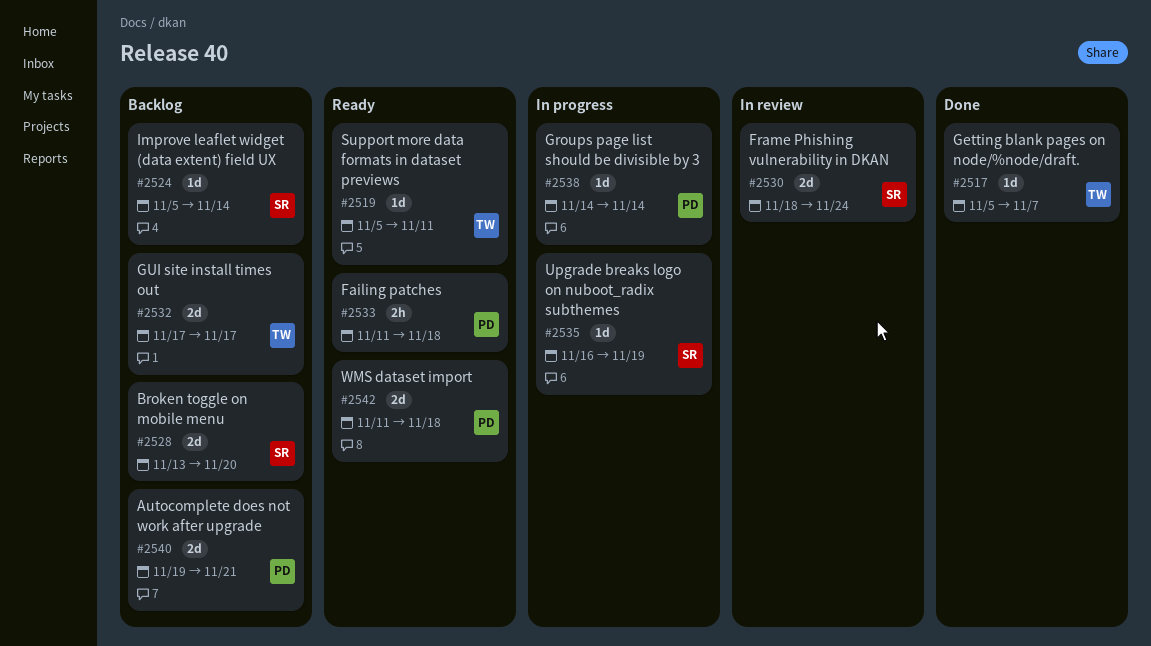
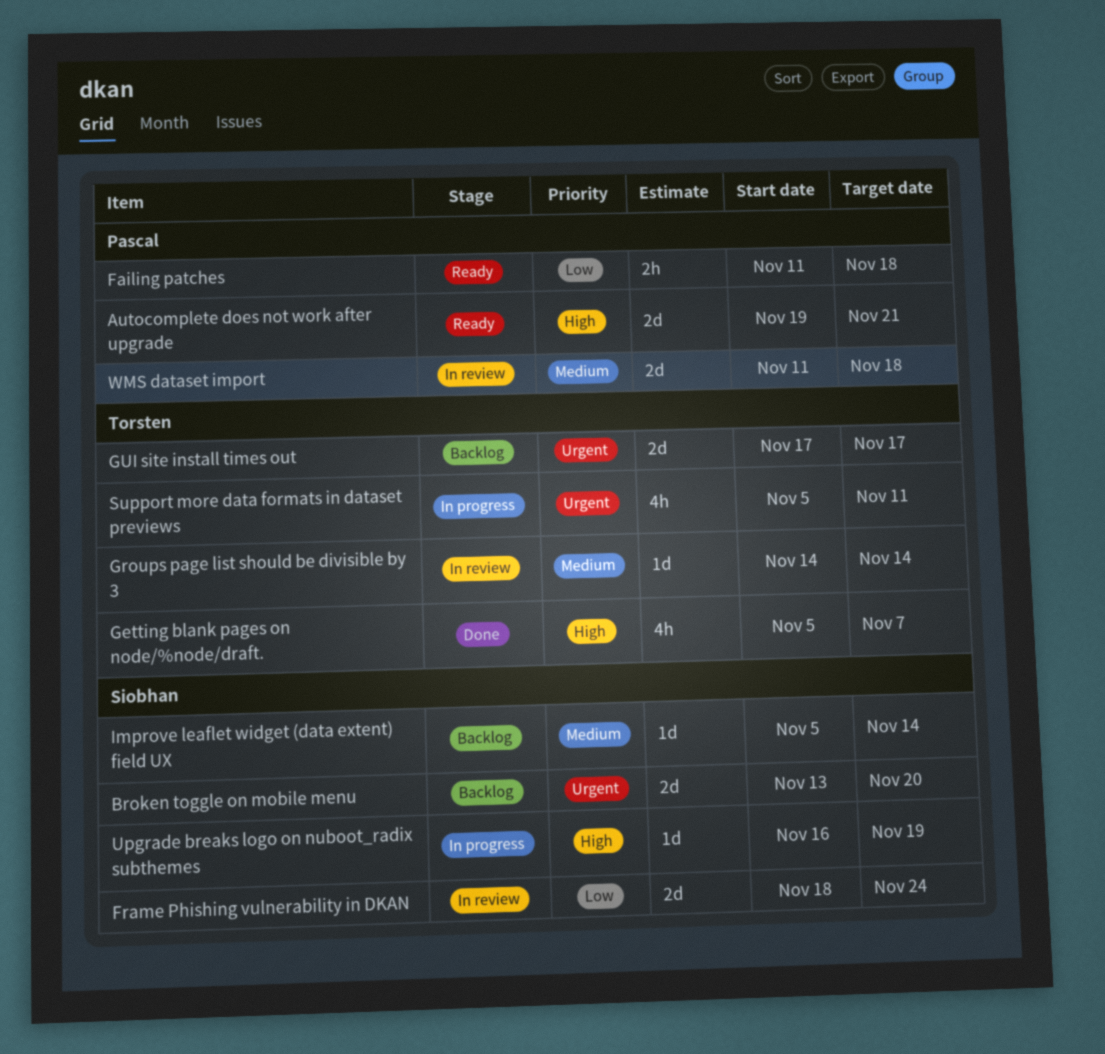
Autocomplete does not work after upgrade, status: Backlog -> Ready
Getting blank pages on node/%node/draft., estimate: 1d -> 4h
Groups page list should be divisible by 3, status: In progress -> In review
Groups page list should be divisible by 3, owner: Pascal -> Torsten
Support more data formats in dataset previews, status: Ready -> In progress
Support more data formats in dataset previews, estimate: 1d -> 4h
WMS dataset import, status: Ready -> In review

